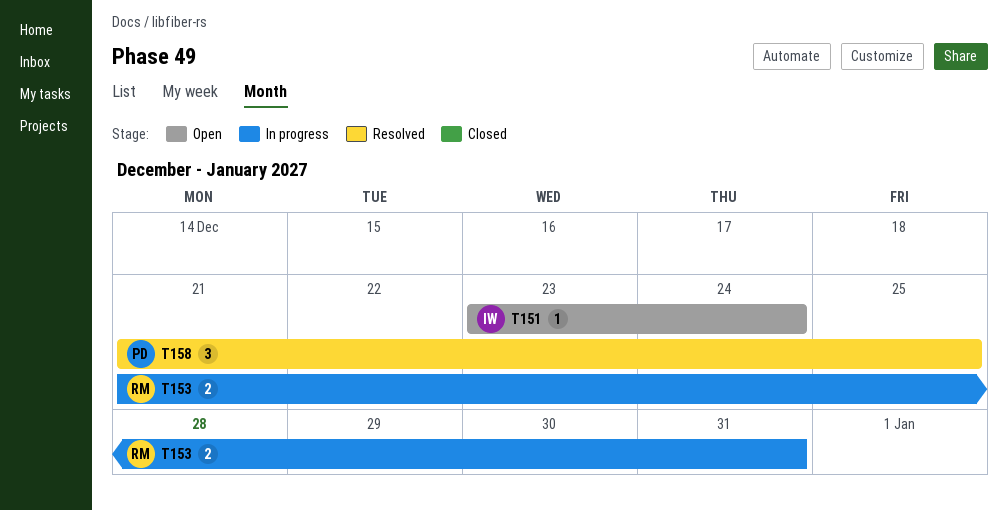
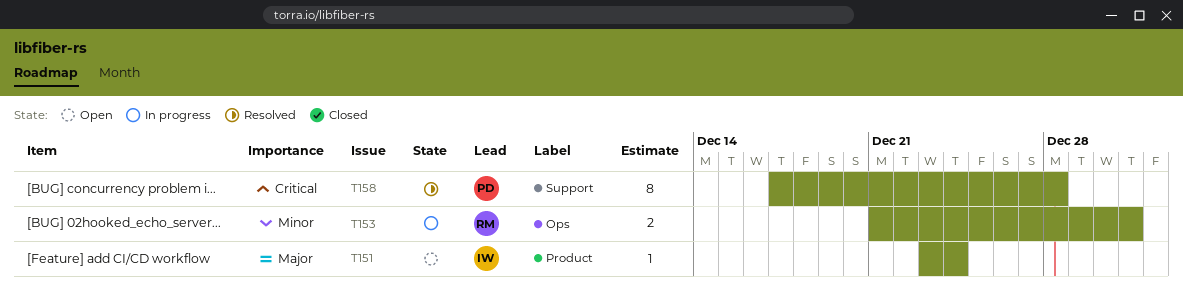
T158, estimate: 3 -> 8
T158, start: Dec 21 -> Dec 17
T158, due: Dec 25 -> Dec 28

